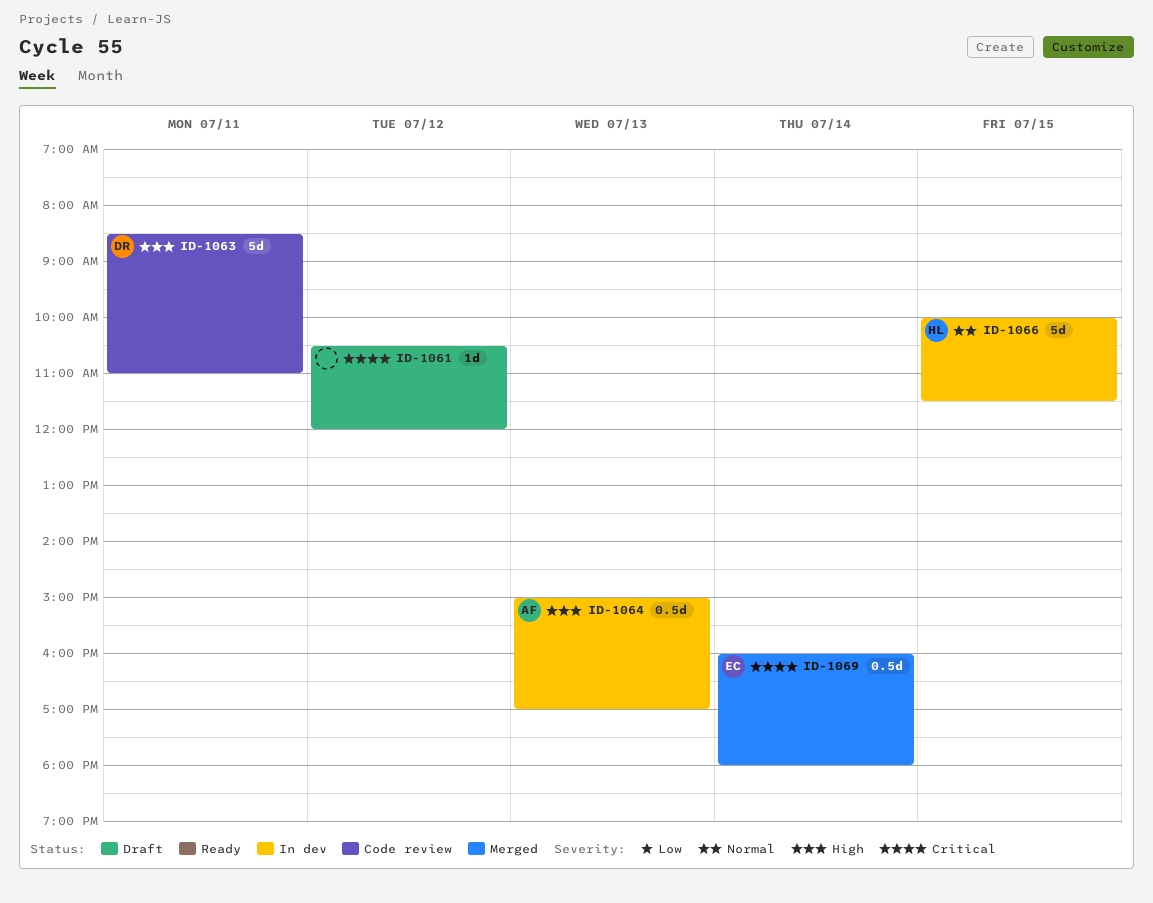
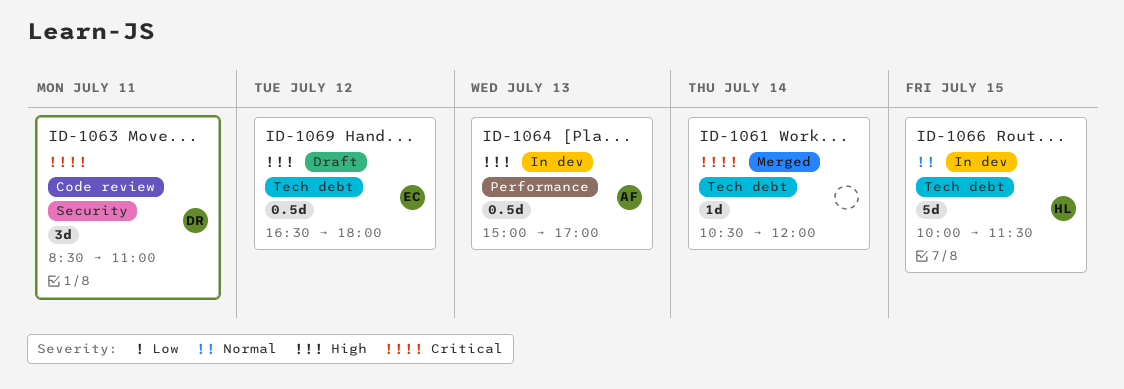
ID-1061, status: Draft -> Merged
ID-1061, day: Jul 12 -> Jul 14
ID-1063, priority: High -> Critical
ID-1063, estimate: 5d -> 3d
ID-1069, status: Merged -> Draft
ID-1069, priority: Critical -> High
ID-1069, day: Jul 14 -> Jul 12
ID-1069, begins: 16:00 -> 16:30

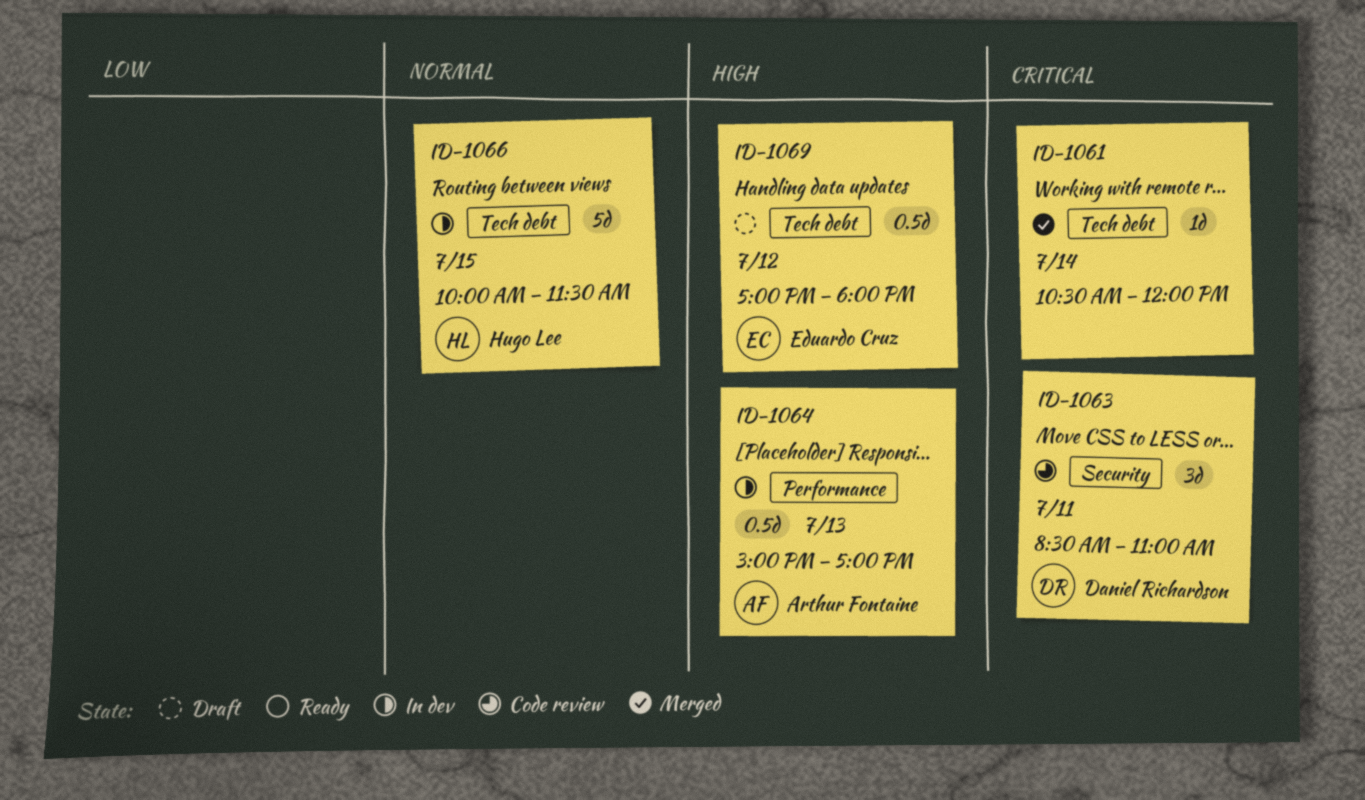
ID-1069, begins: 16:30 -> 17:00

